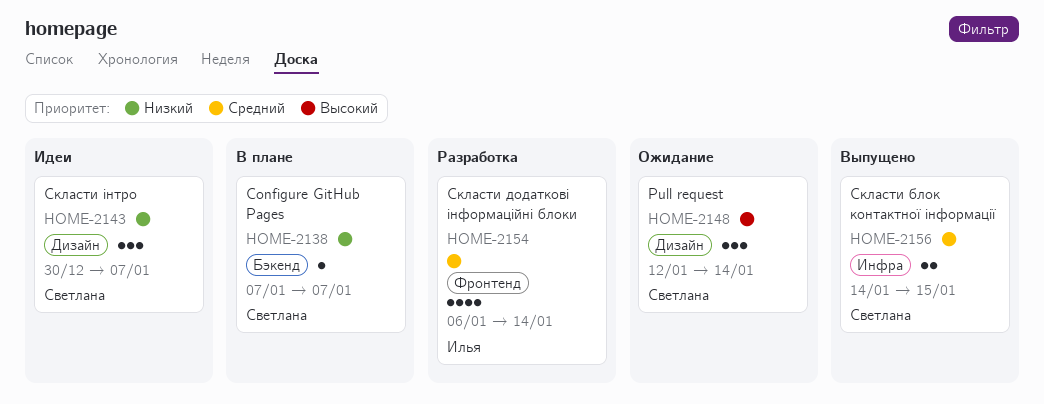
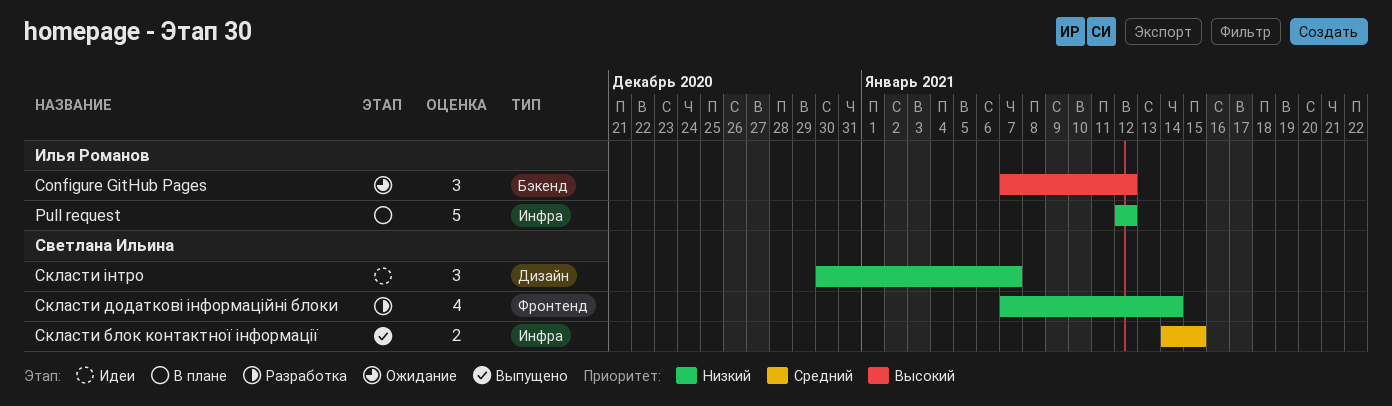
Configure GitHub Pages, status: В плане -> Ожидание
Configure GitHub Pages, owner: Светлана Ильина -> Илья Романов
Configure GitHub Pages, priority: Низкий -> Высокий
Configure GitHub Pages, estimate: 1 -> 3
Configure GitHub Pages, due: Jan 7 -> Jan 12
Pull request, status: Ожидание -> В плане
Pull request, owner: Светлана Ильина -> Илья Романов
Pull request, priority: Высокий -> Низкий
Pull request, label: Дизайн -> Инфра
Pull request, estimate: 3 -> 5
Pull request, due: Jan 14 -> Jan 12
Скласти додаткові інформаційні блоки, owner: Илья Романов -> Светлана Ильина
Скласти додаткові інформаційні блоки, priority: Средний -> Низкий
Скласти додаткові інформаційні блоки, start: Jan 6 -> Jan 7

